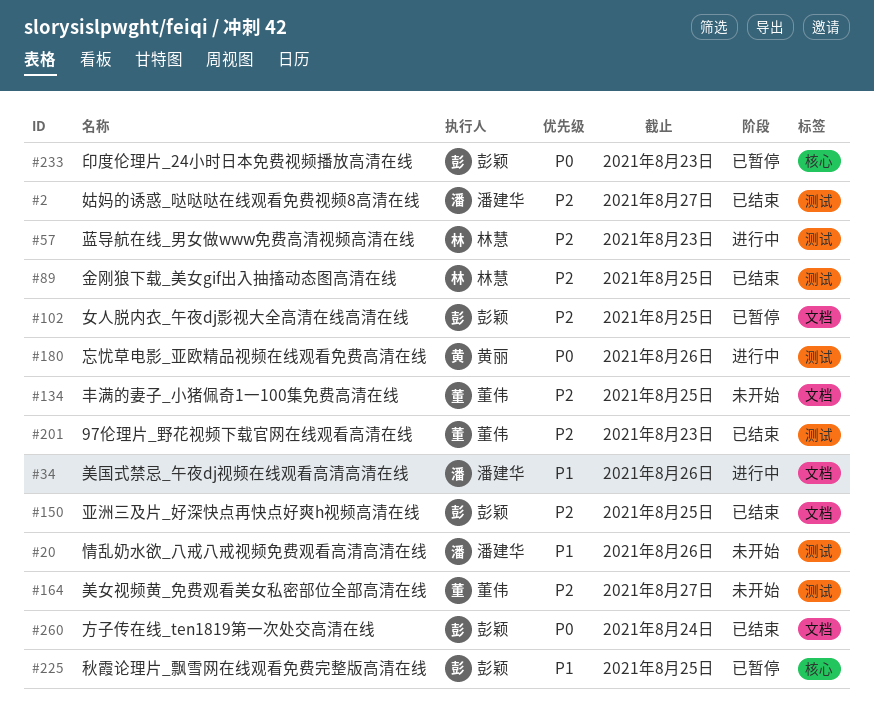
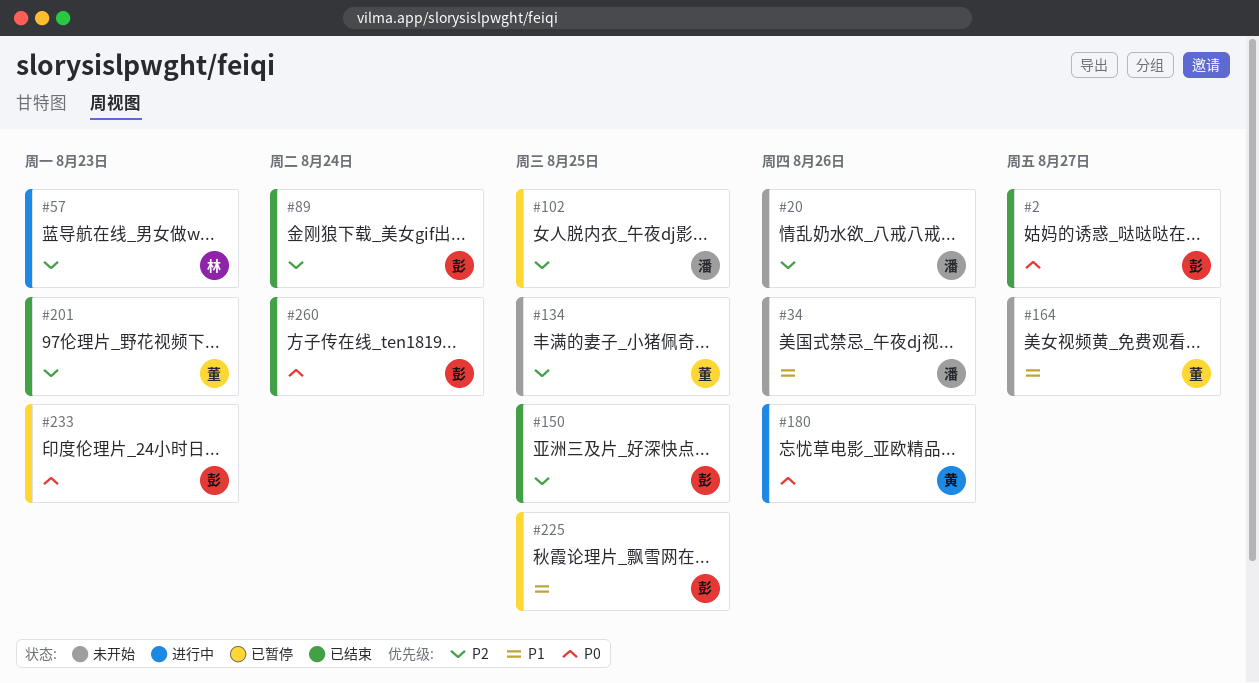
#2, owner: 潘建华 -> 彭颖
#2, priority: P2 -> P0
#20, priority: P1 -> P2
#34, status: 进行中 -> 未开始
#89, owner: 林慧 -> 彭颖
#89, due: Aug 25 -> Aug 24
#102, owner: 彭颖 -> 潘建华
#164, priority: P2 -> P1

